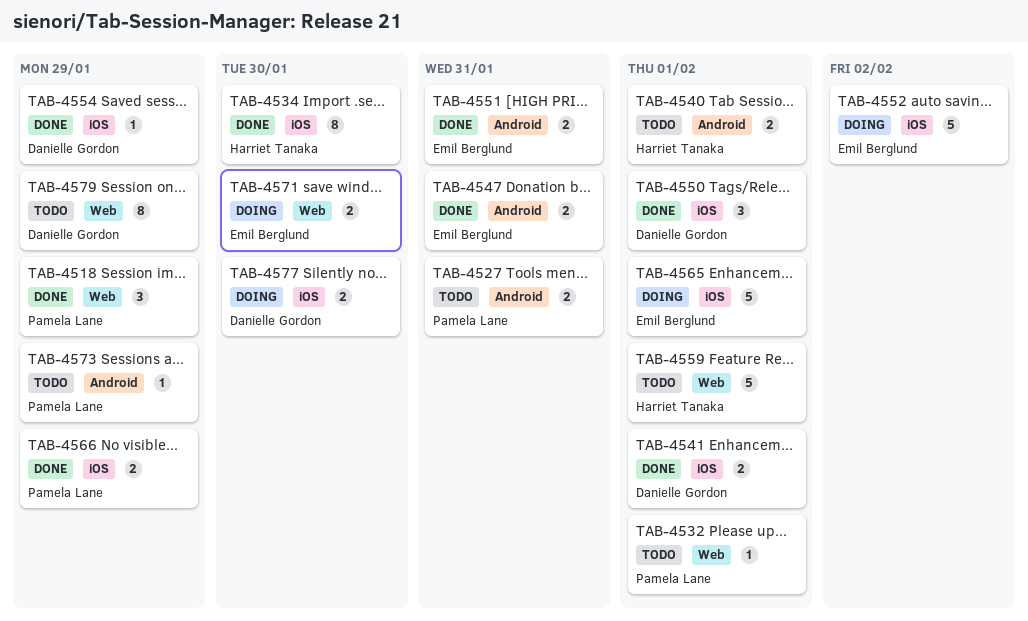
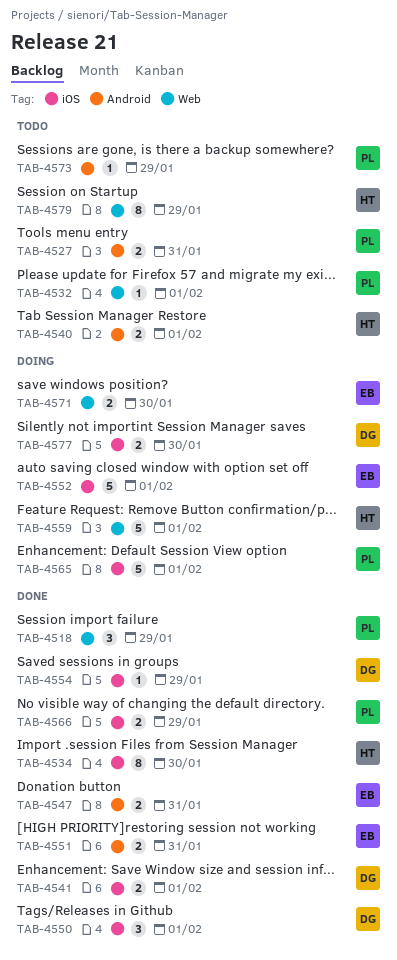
TAB-4552, due: Feb 2 -> Feb 1
TAB-4559, status: Todo -> Doing
TAB-4565, owner: Emil Berglund -> Pamela Lane
TAB-4579, owner: Danielle Gordon -> Harriet Tanaka

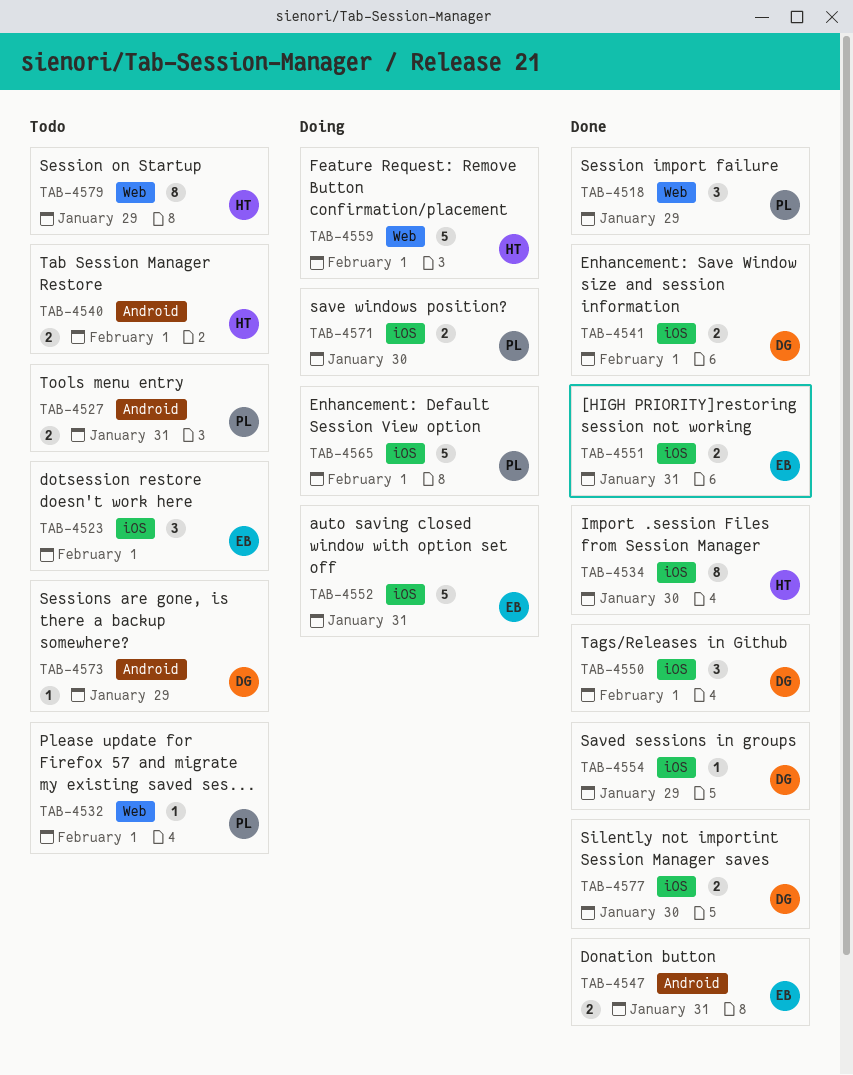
TAB-4523: none -> present
TAB-4551, label: Android -> iOS
TAB-4552, due: Feb 1 -> Jan 31
TAB-4566: present -> none
TAB-4571, owner: EB -> PL
TAB-4571, label: Web -> iOS
TAB-4573, owner: PL -> DG
TAB-4577, status: Doing -> Done

